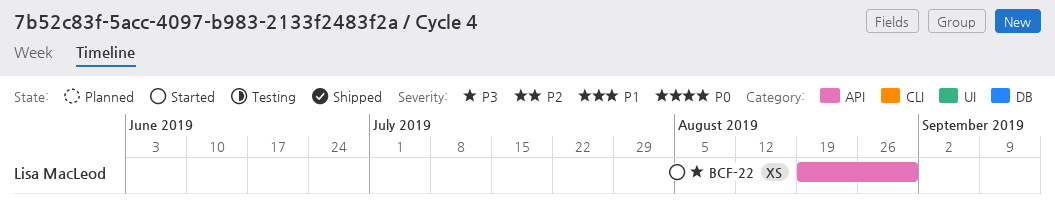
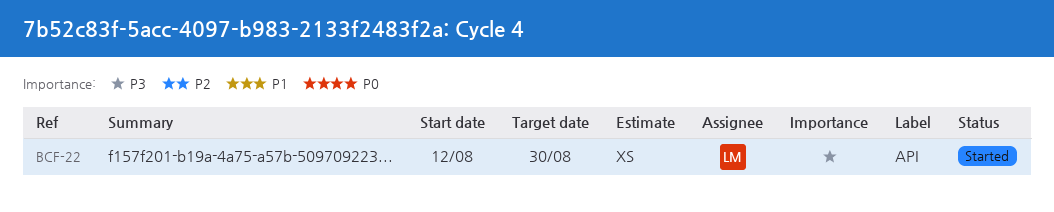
BCF-22, start: Aug 19 -> Aug 12

